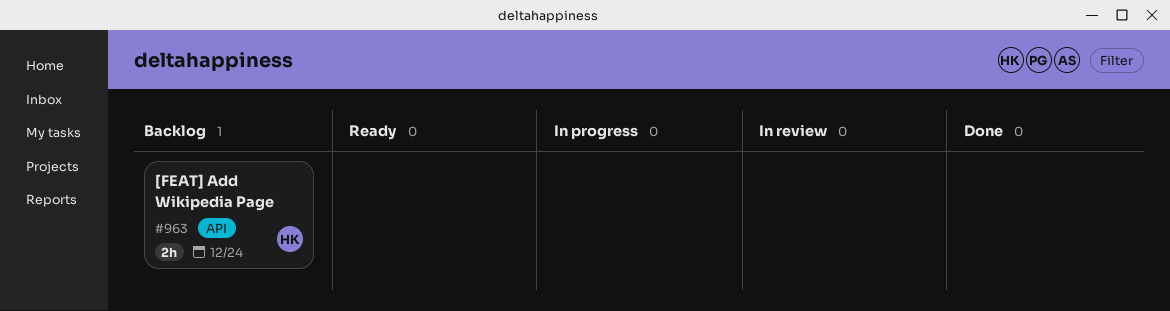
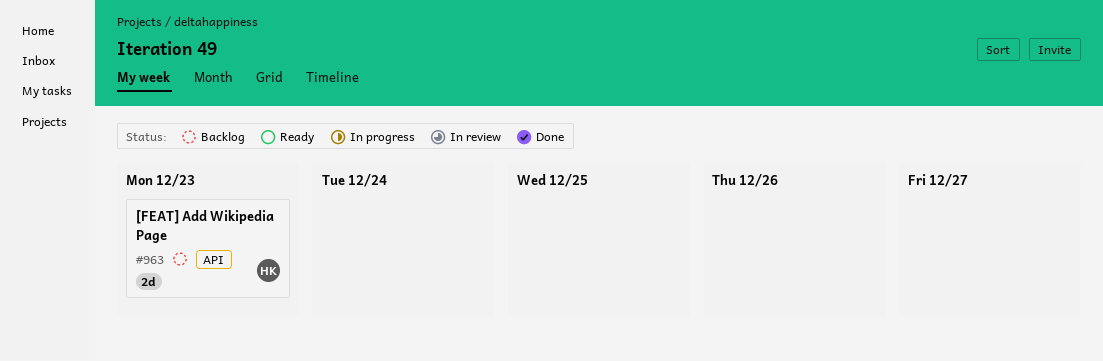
#963, estimate: 2h -> 2d
#963, due: Dec 24 -> Dec 23

